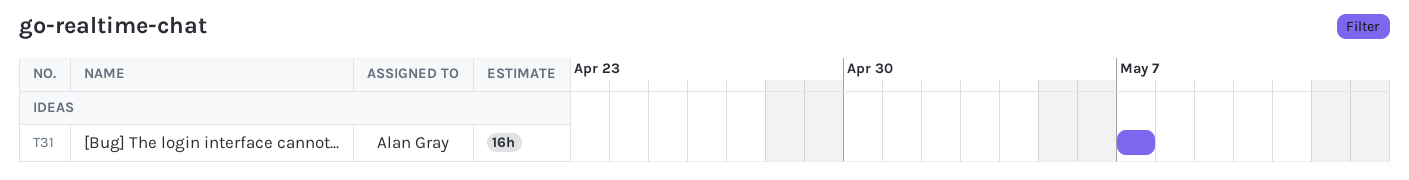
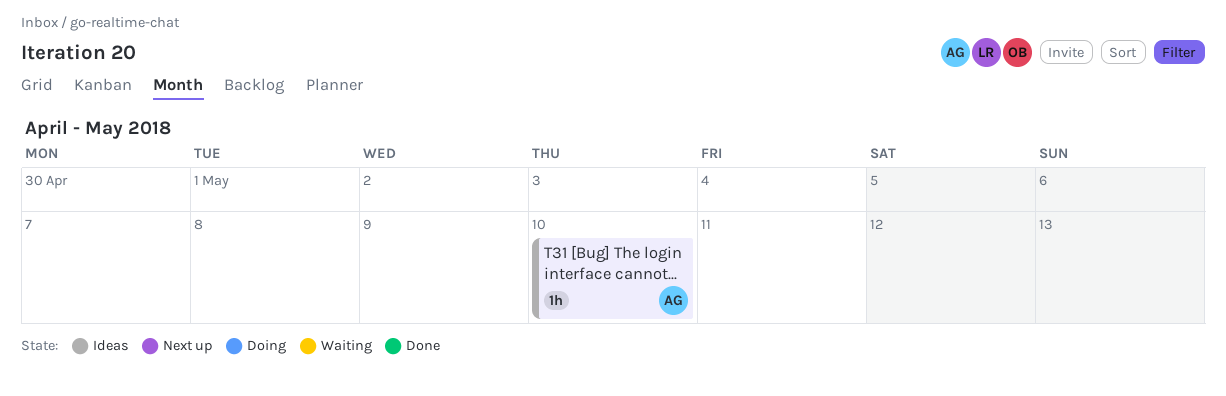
T31, estimate: 16h -> 1h
T31, due: May 7 -> May 10

